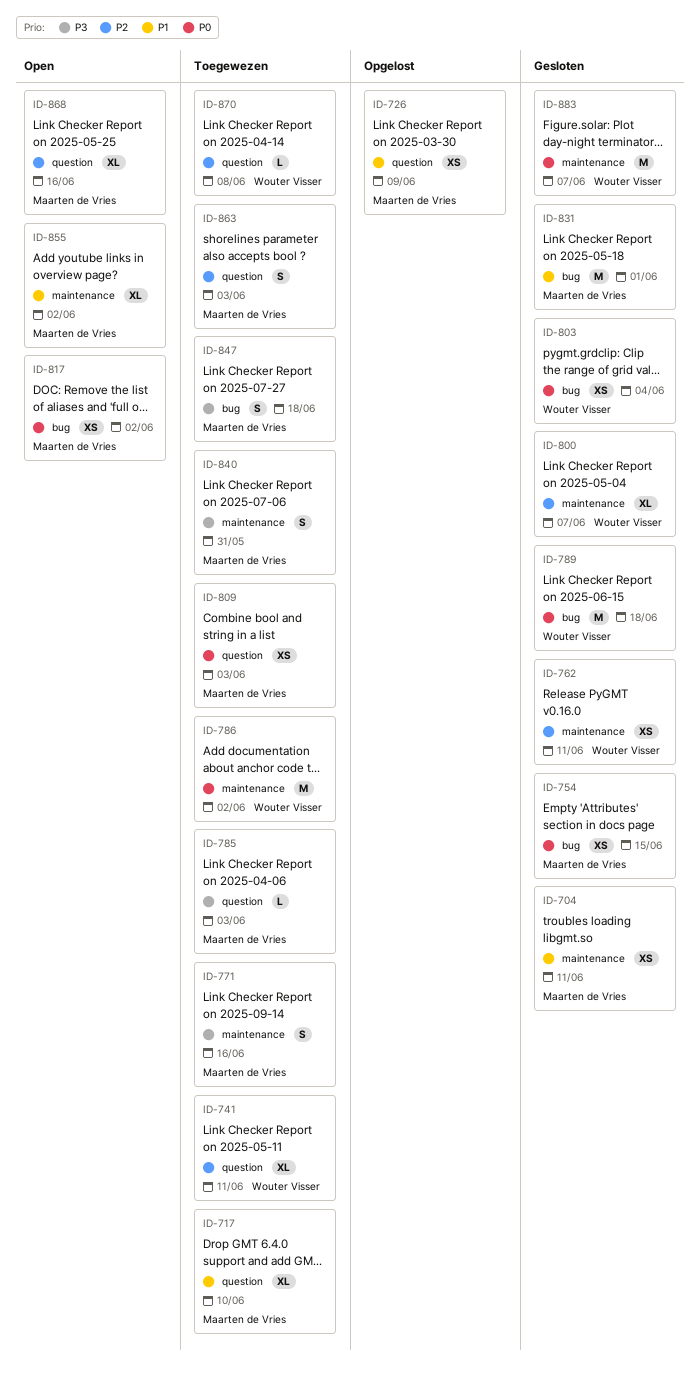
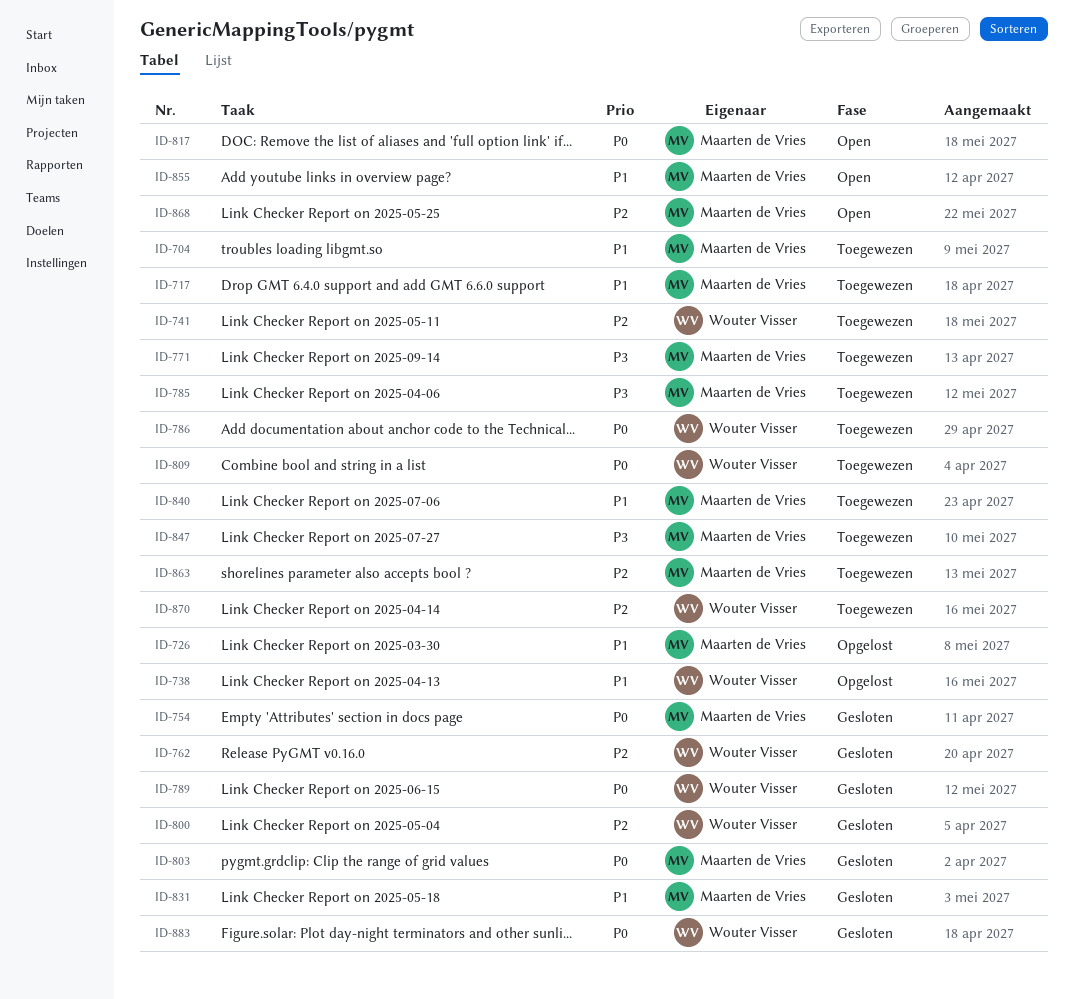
ID-704, status: Gesloten -> Toegewezen
ID-738: none -> present
ID-803, owner: Wouter Visser -> Maarten de Vries
ID-809, owner: Maarten de Vries -> Wouter Visser
ID-840, priority: P3 -> P1

